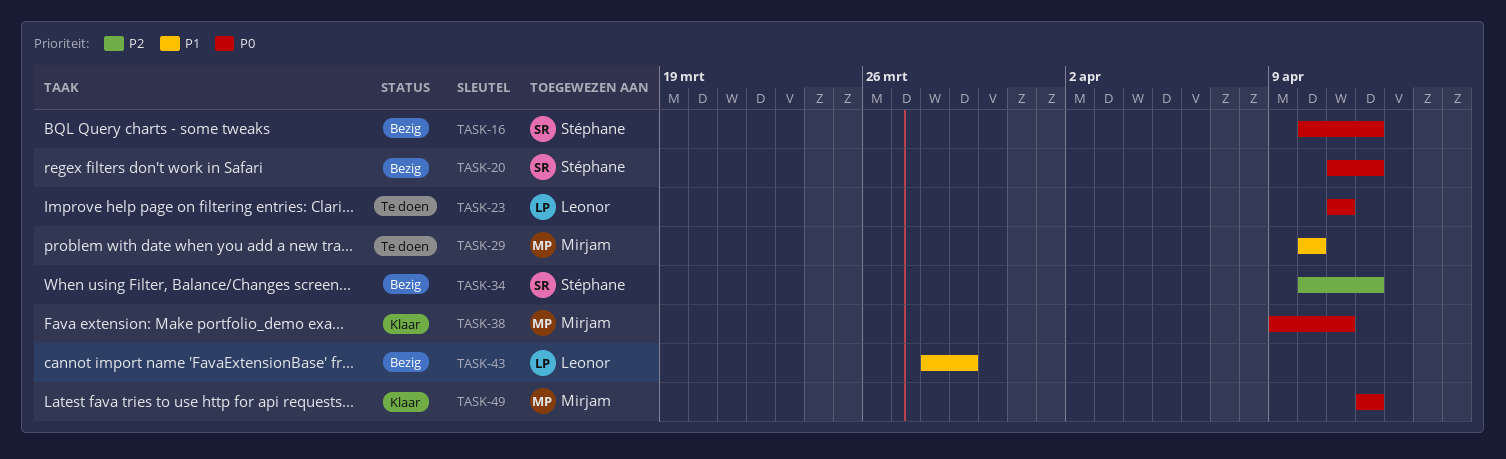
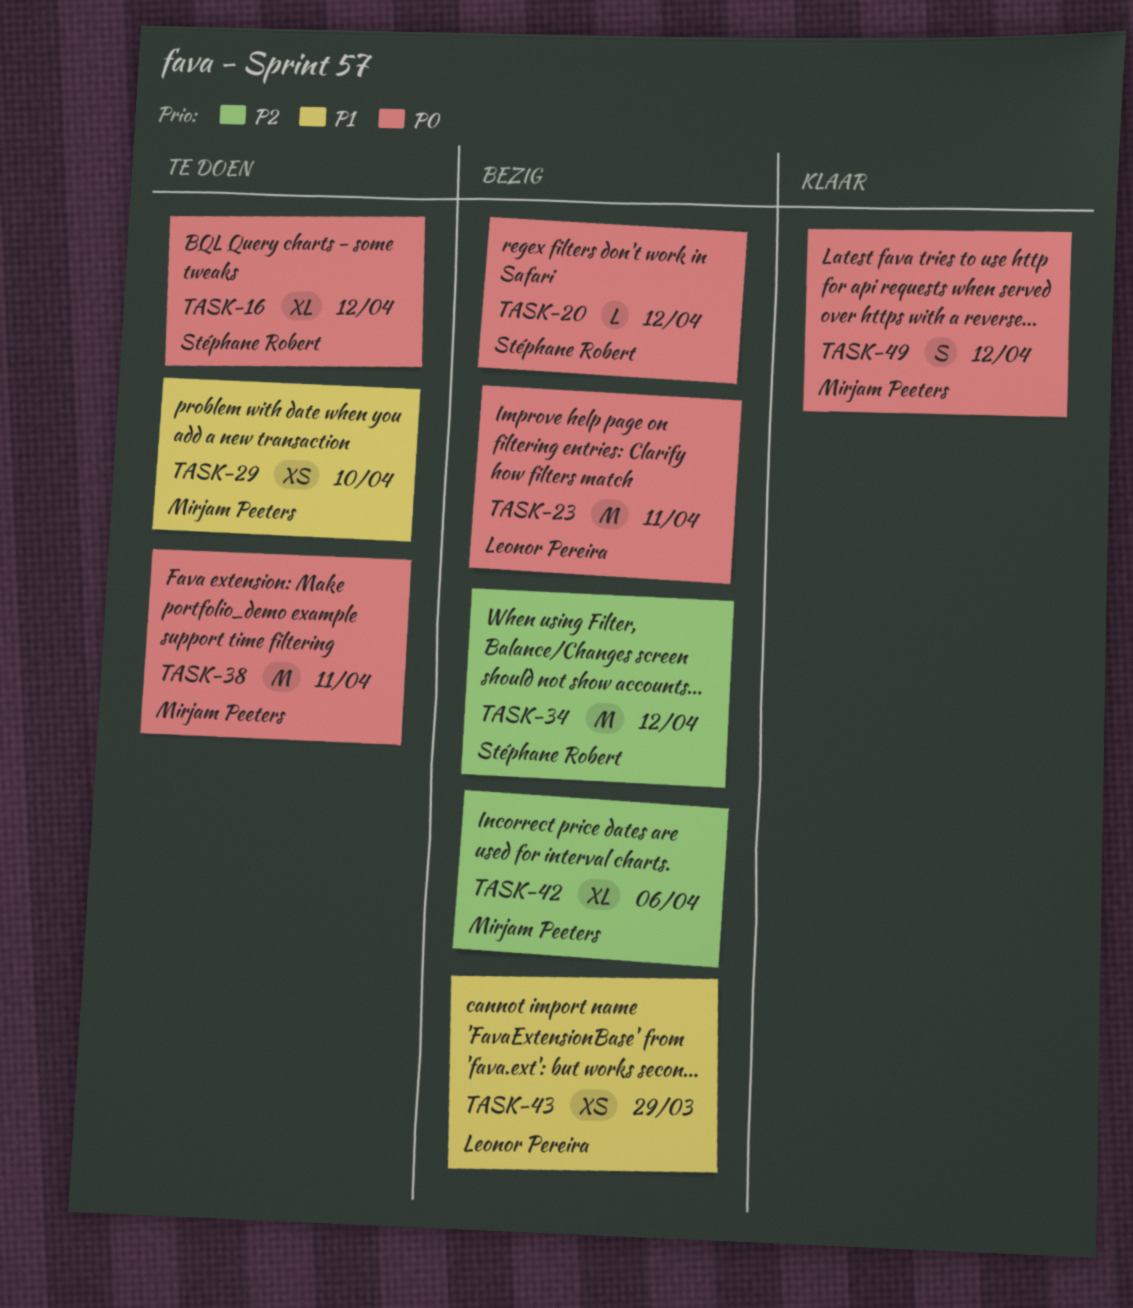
TASK-16, status: Bezig -> Te doen
TASK-23, status: Te doen -> Bezig
TASK-38, status: Klaar -> Te doen
TASK-42: none -> present

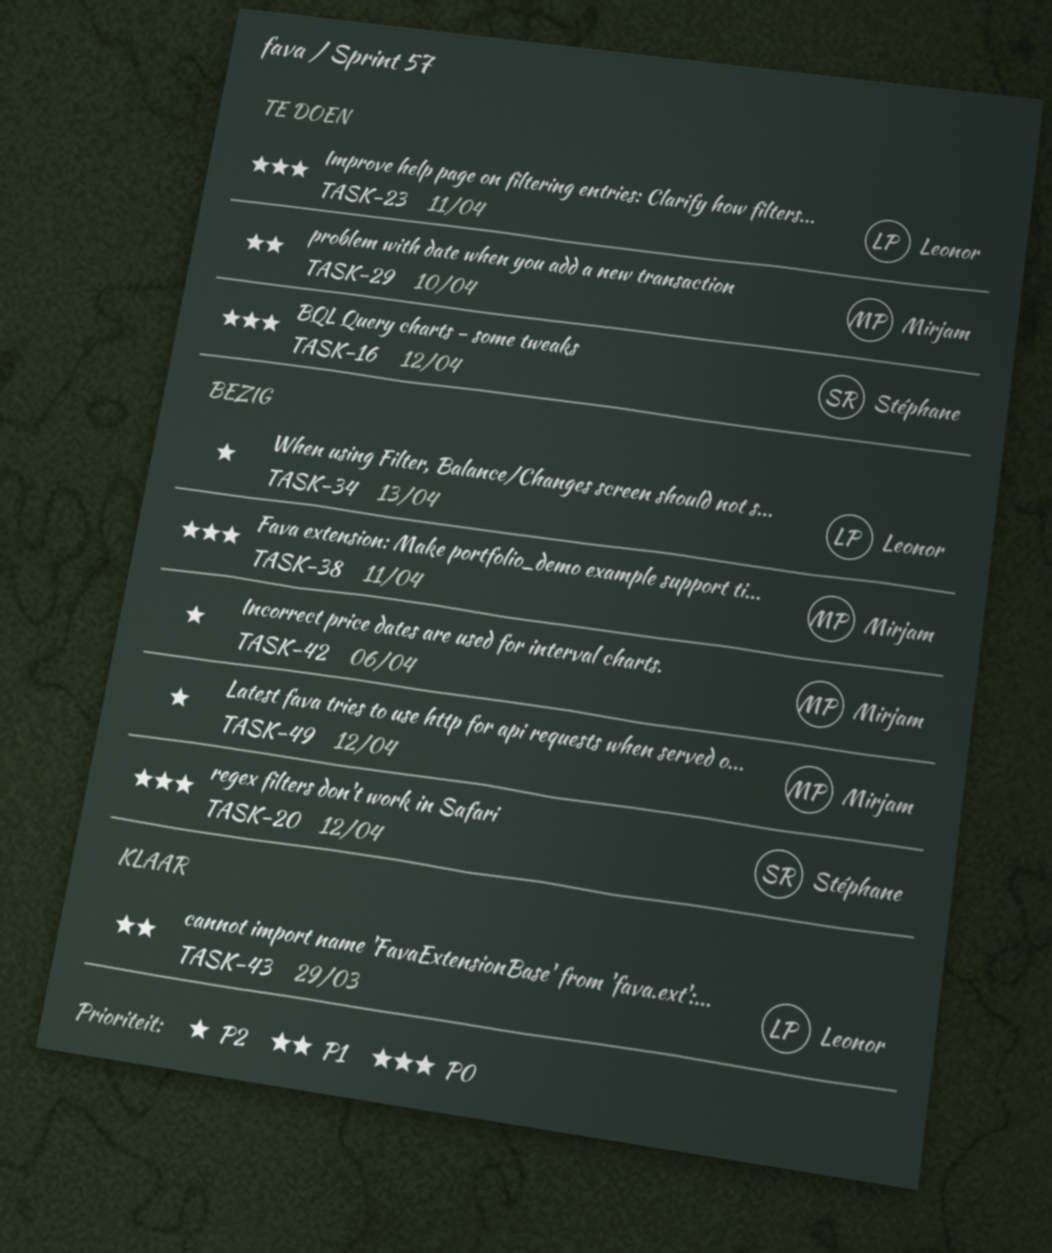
TASK-23, status: Bezig -> Te doen
TASK-34, owner: Stéphane Robert -> Leonor Pereira
TASK-34, due: Apr 12 -> Apr 13
TASK-38, status: Te doen -> Bezig
TASK-43, status: Bezig -> Klaar
TASK-49, status: Klaar -> Bezig
TASK-49, priority: P0 -> P2

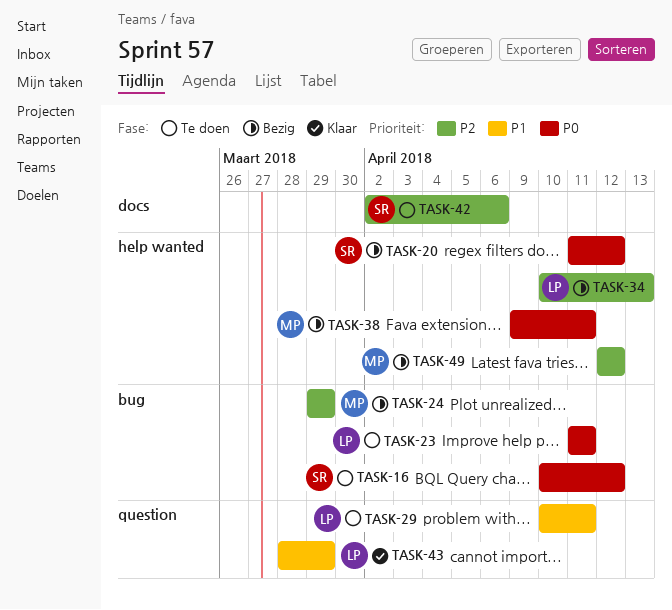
TASK-24: none -> present
TASK-29, owner: Mirjam -> Leonor
TASK-29, due: Apr 10 -> Apr 11
TASK-42, status: Bezig -> Te doen
TASK-42, owner: Mirjam -> Stéphane

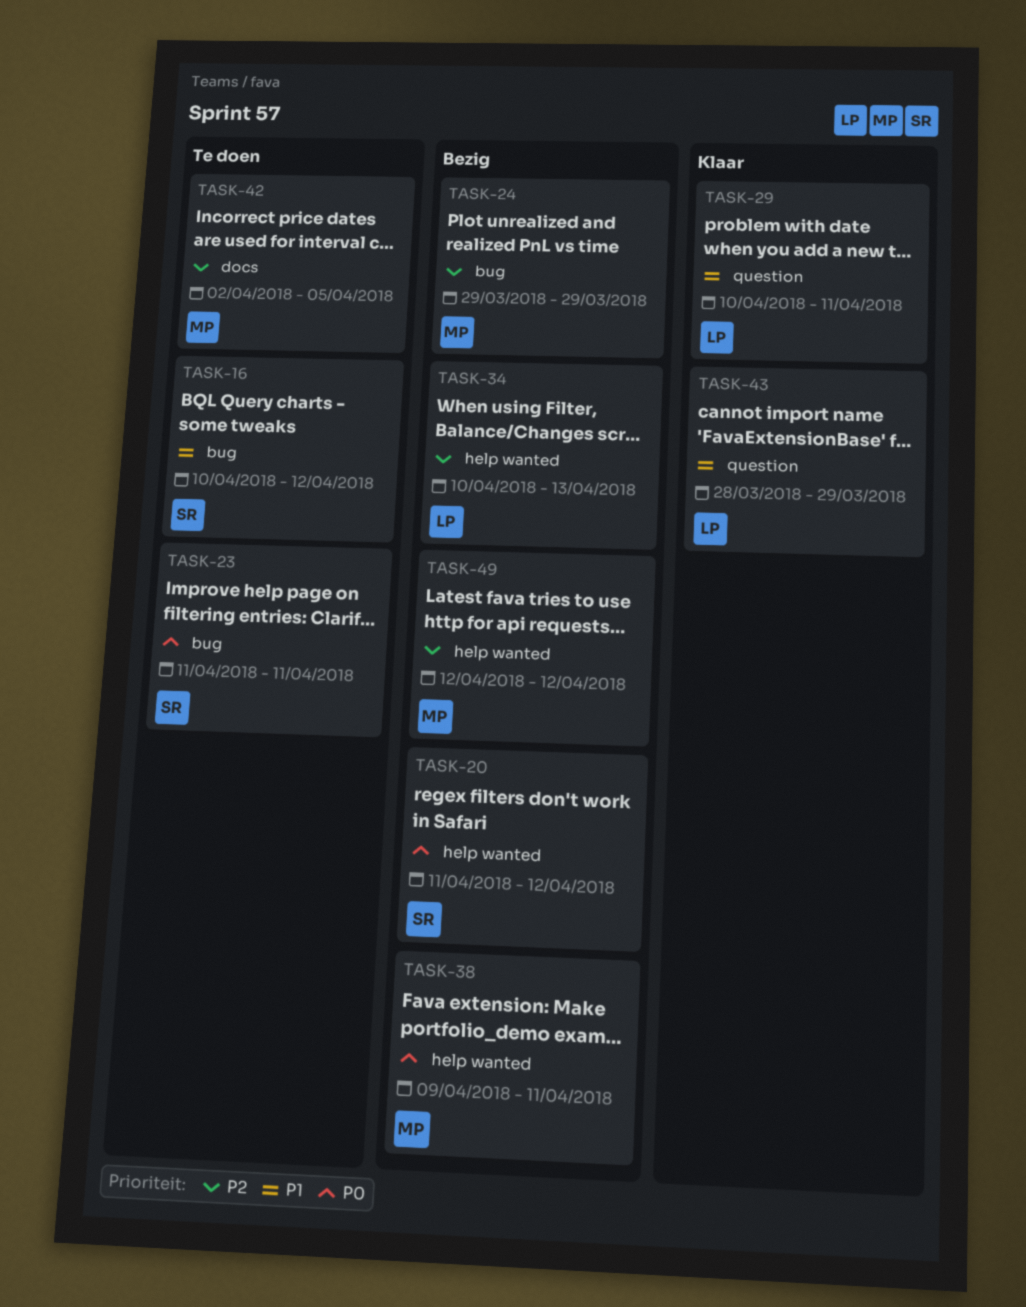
TASK-16, priority: P0 -> P1
TASK-23, owner: LP -> SR
TASK-29, status: Te doen -> Klaar
TASK-42, owner: SR -> MP
TASK-42, due: Apr 6 -> Apr 5

